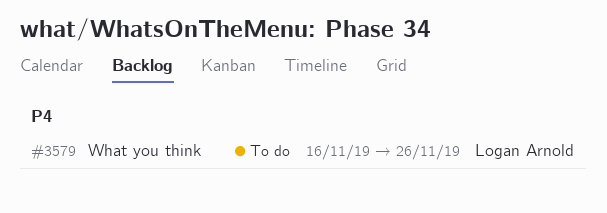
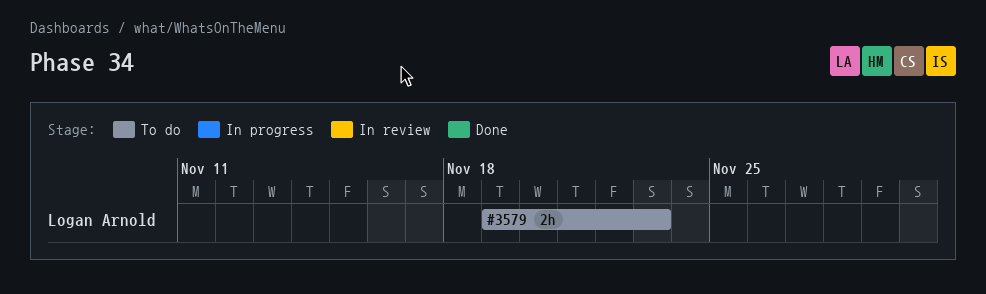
#3579, start: Nov 16 -> Nov 19
#3579, due: Nov 26 -> Nov 23

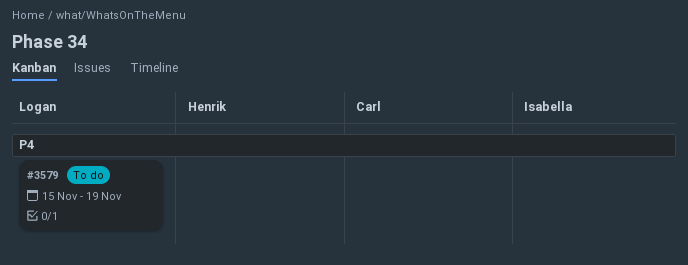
#3579, start: Nov 19 -> Nov 15
#3579, due: Nov 23 -> Nov 19

